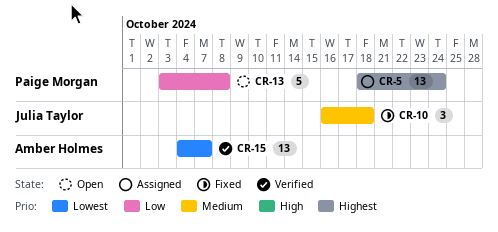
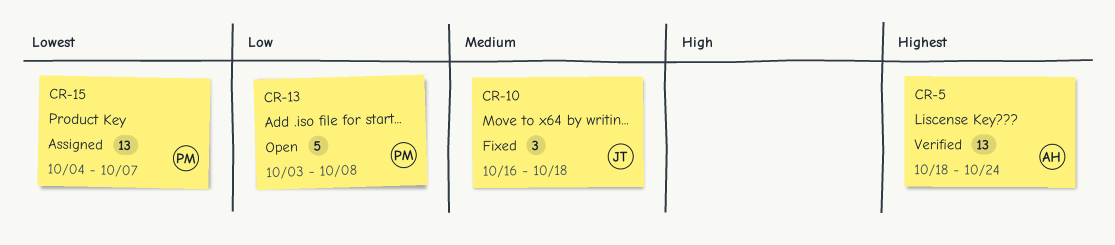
CR-5, status: Assigned -> Verified
CR-5, owner: Paige Morgan -> Amber Holmes
CR-15, status: Verified -> Assigned
CR-15, owner: Amber Holmes -> Paige Morgan

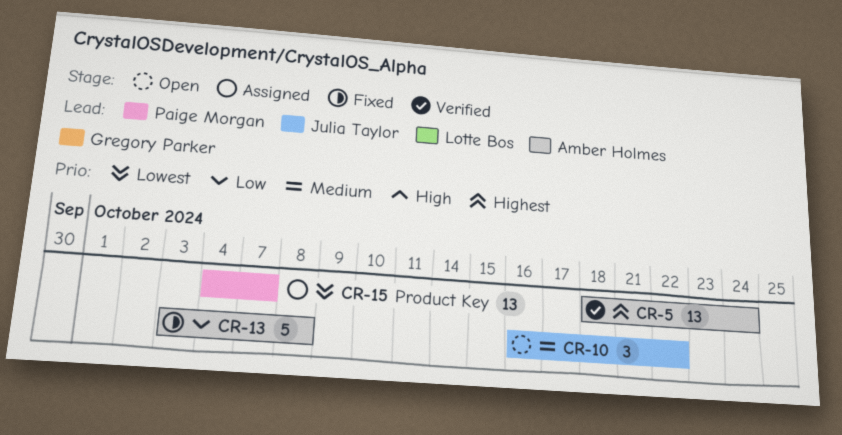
CR-10, status: Fixed -> Open
CR-10, due: Oct 18 -> Oct 22
CR-13, status: Open -> Fixed
CR-13, owner: Paige Morgan -> Amber Holmes

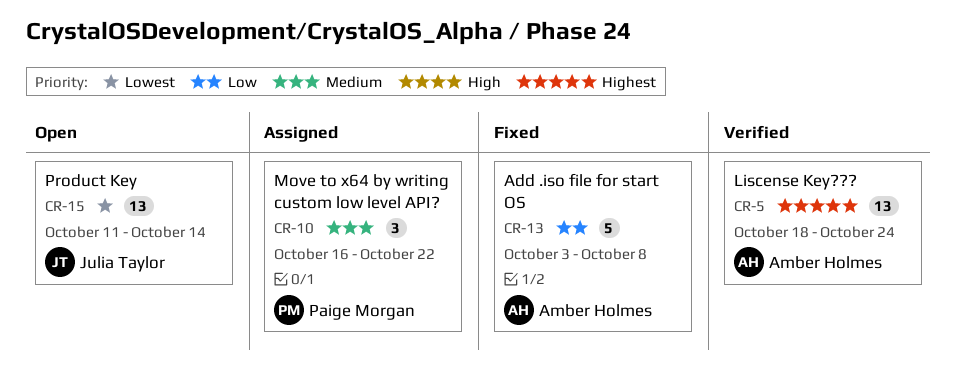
CR-10, status: Open -> Assigned
CR-10, owner: Julia Taylor -> Paige Morgan
CR-15, status: Assigned -> Open
CR-15, owner: Paige Morgan -> Julia Taylor
CR-15, start: Oct 4 -> Oct 11
CR-15, due: Oct 7 -> Oct 14

